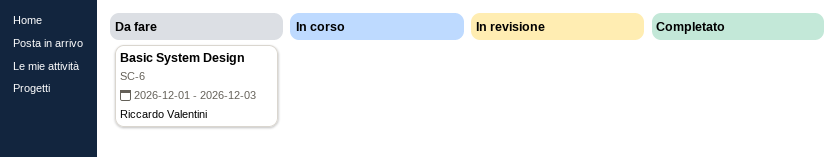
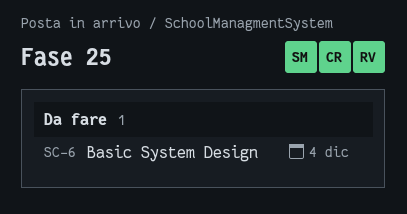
SC-6, due: Dec 3 -> Dec 4

